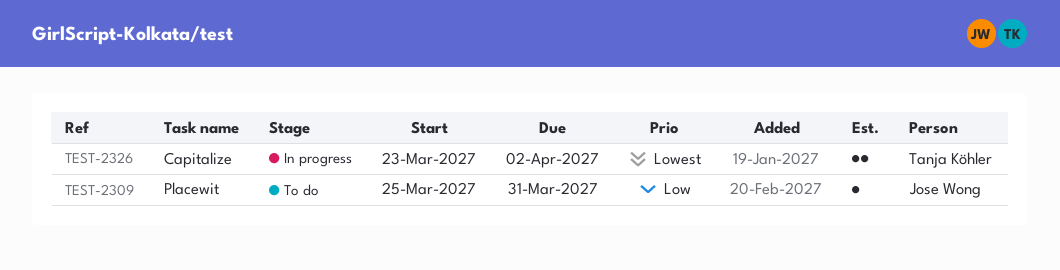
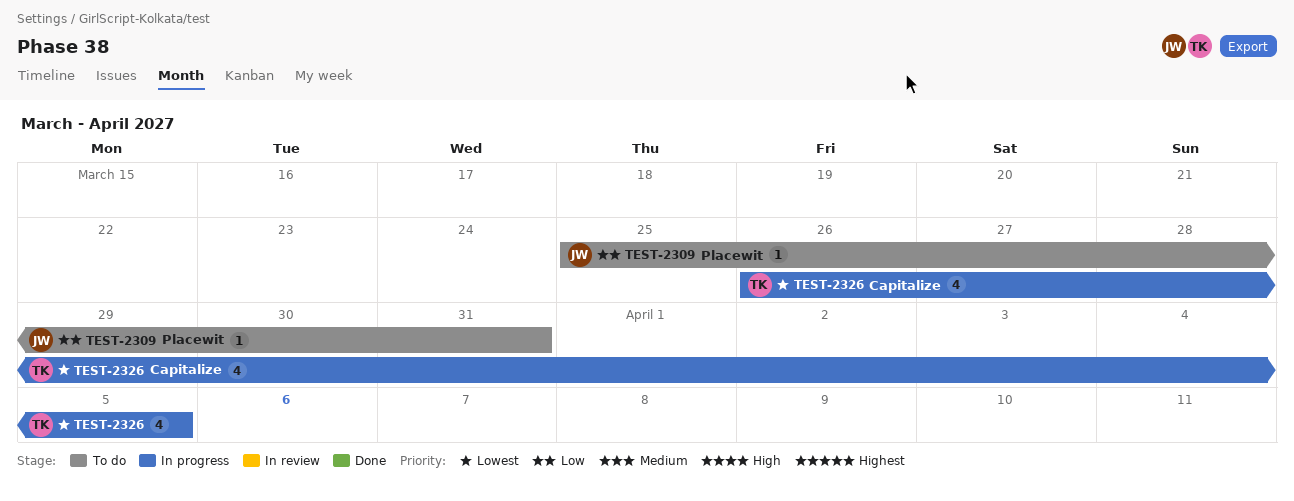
TEST-2326, estimate: 2 -> 4
TEST-2326, start: Mar 23 -> Mar 26
TEST-2326, due: Apr 2 -> Apr 5

